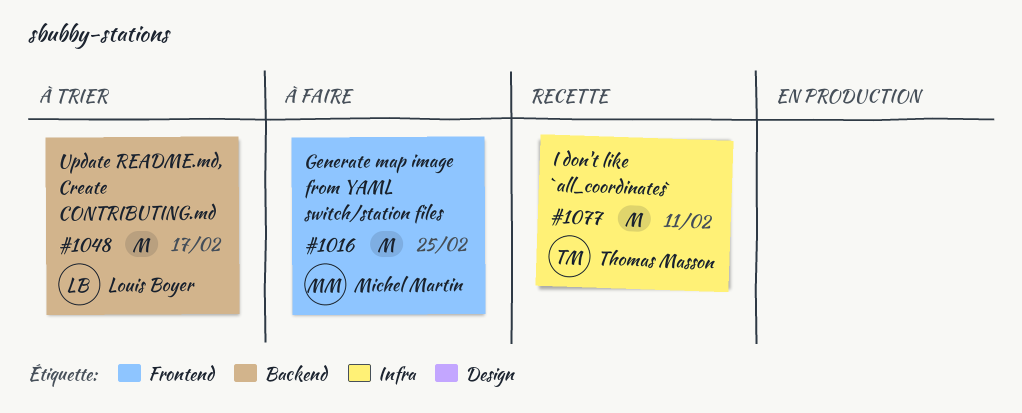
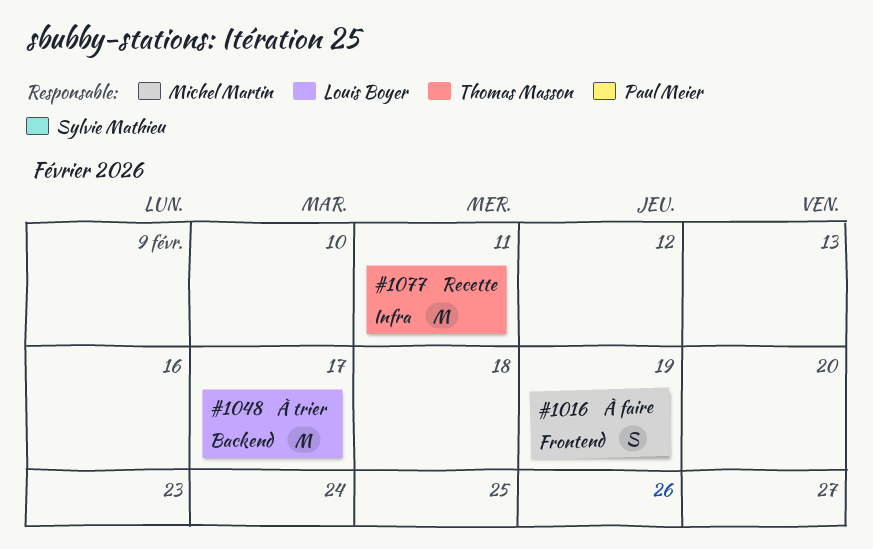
#1016, estimate: M -> S
#1016, due: Feb 25 -> Feb 19

